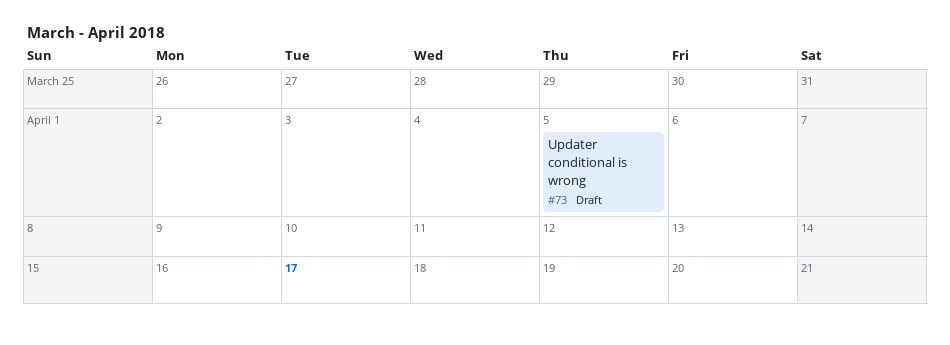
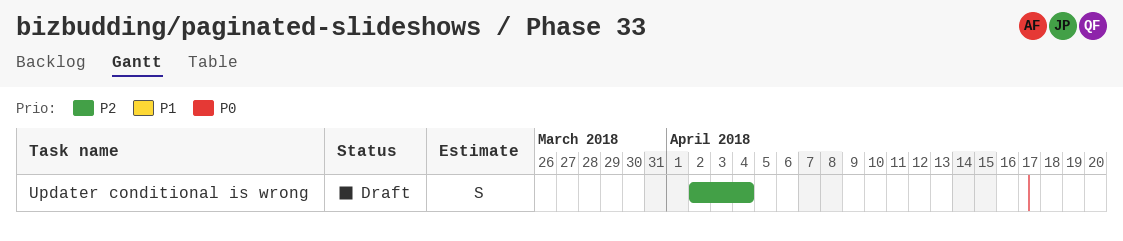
Updater conditional is wrong, due: Apr 5 -> Apr 4

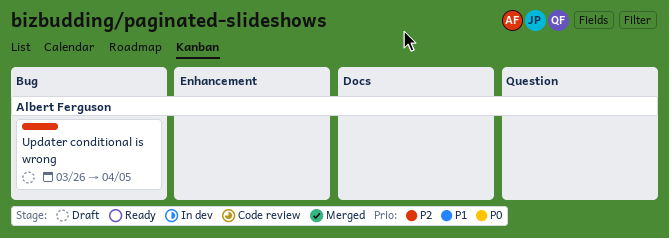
Updater conditional is wrong, start: Apr 2 -> Mar 26
Updater conditional is wrong, due: Apr 4 -> Apr 5

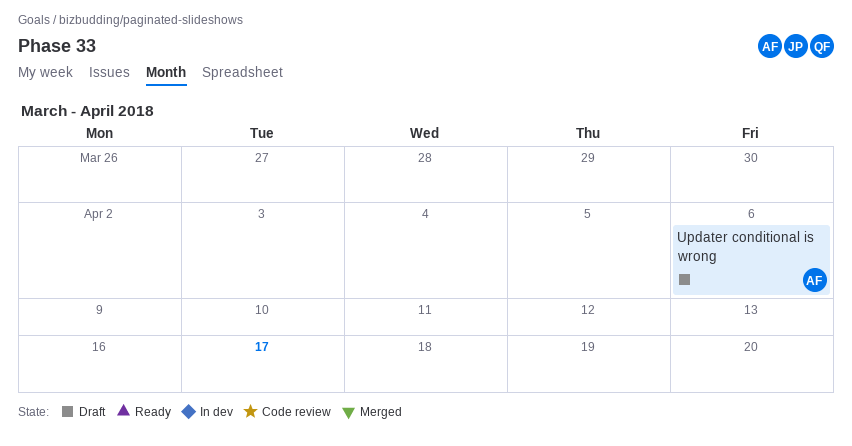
Updater conditional is wrong, due: Apr 5 -> Apr 6

